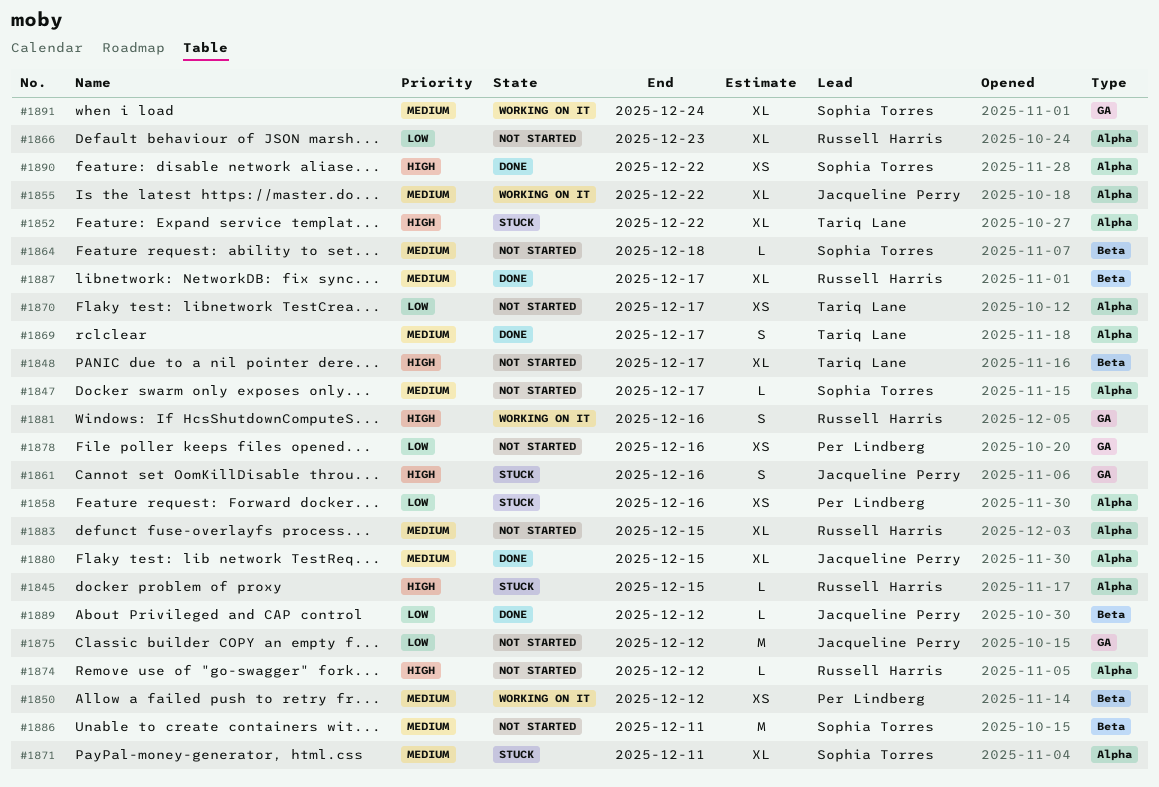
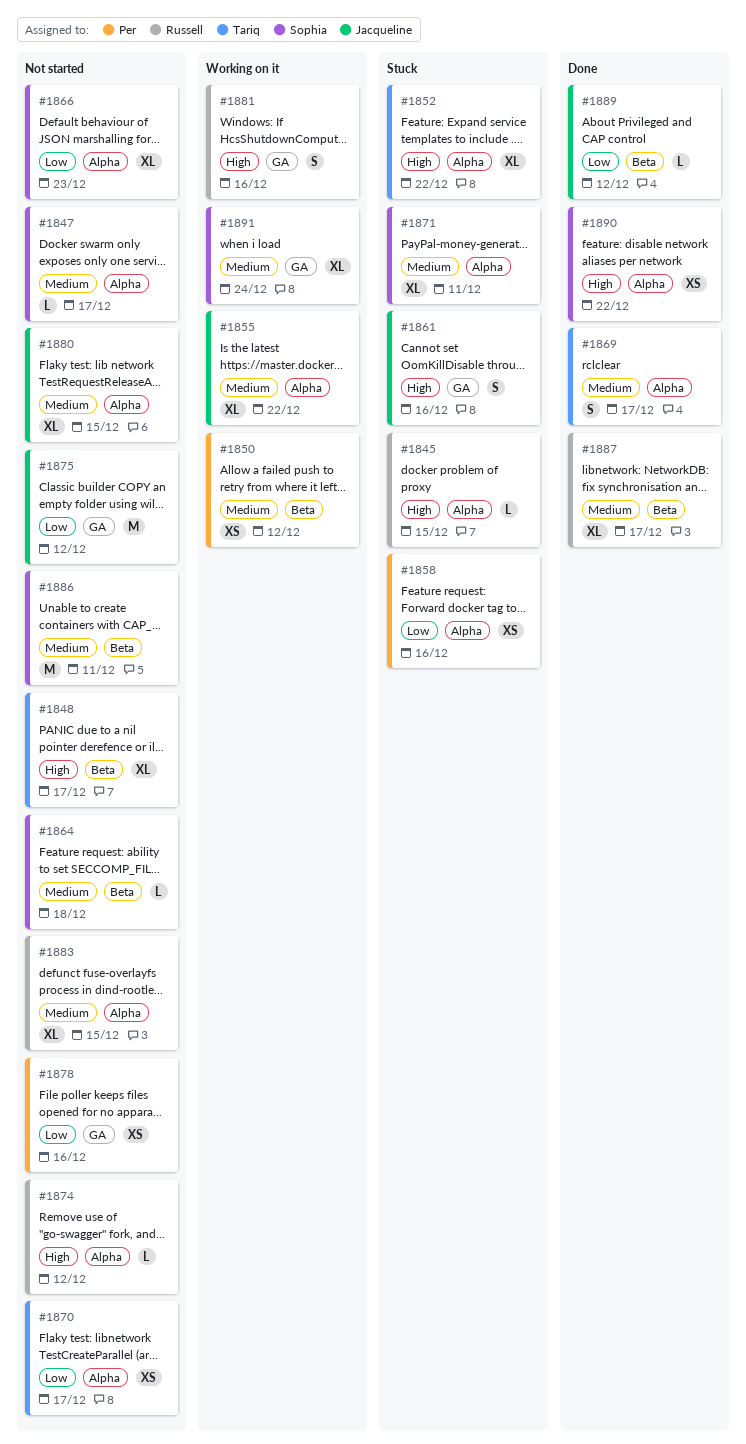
#1866, owner: Russell Harris -> Sophia Torres
#1880, status: Done -> Not started

